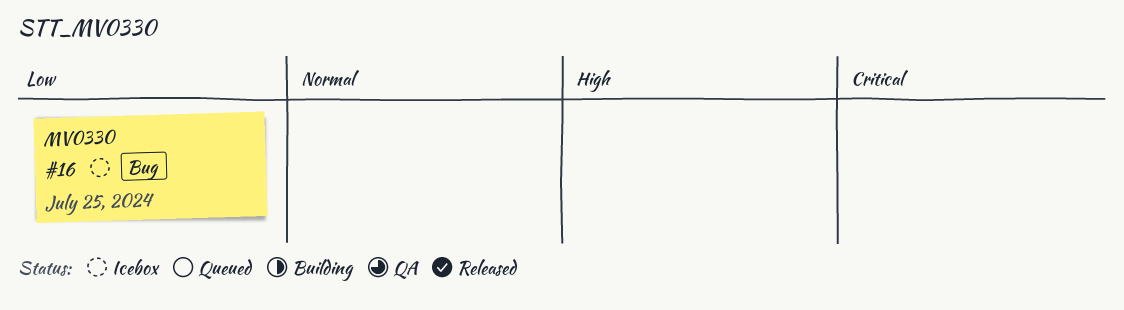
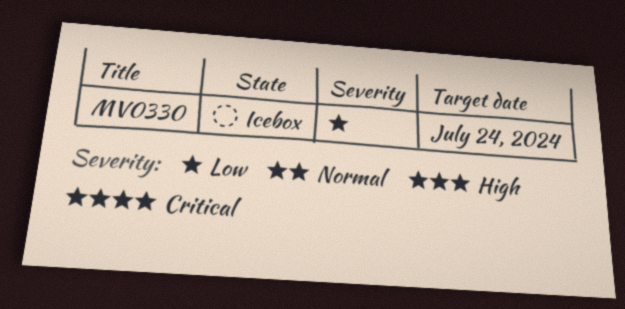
MV0330, due: Jul 25 -> Jul 24

